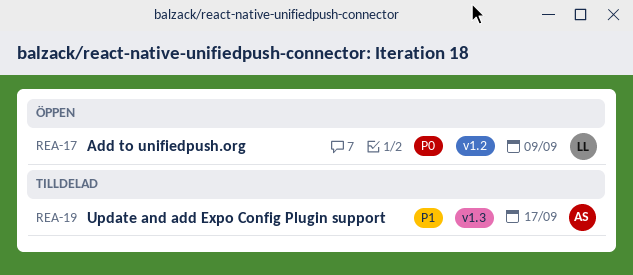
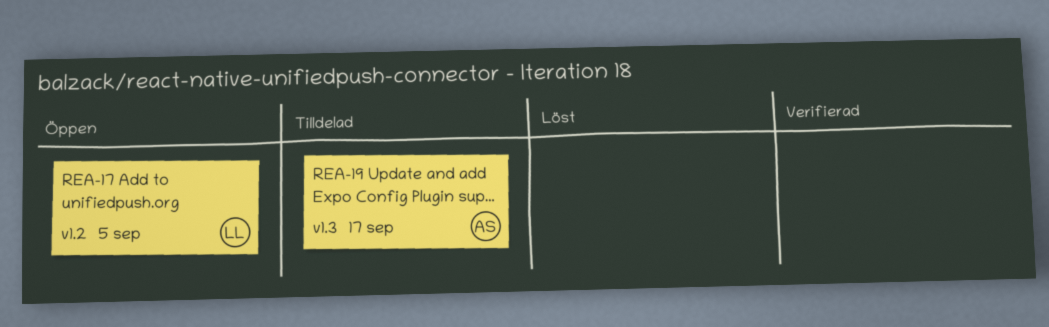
REA-17, due: Sep 9 -> Sep 5

